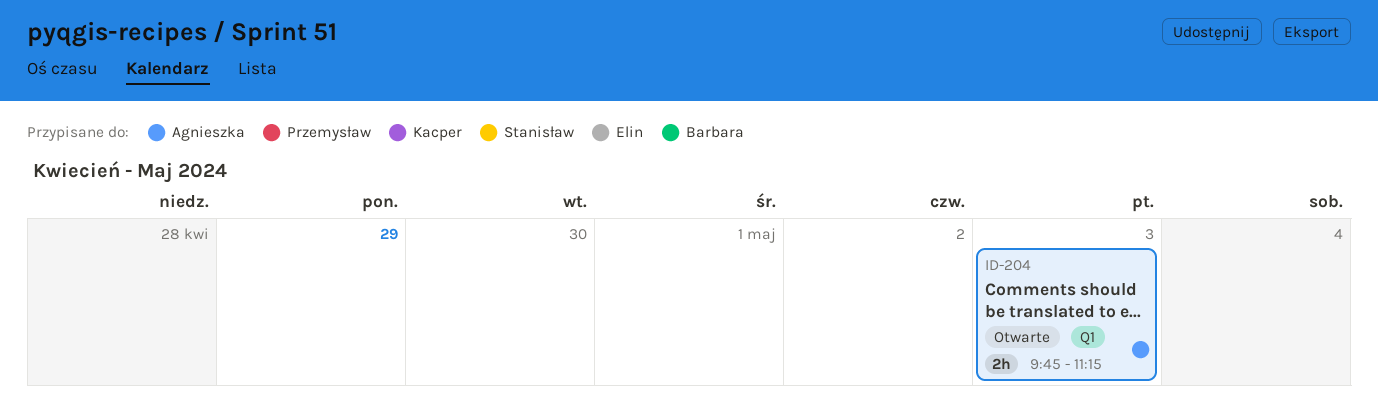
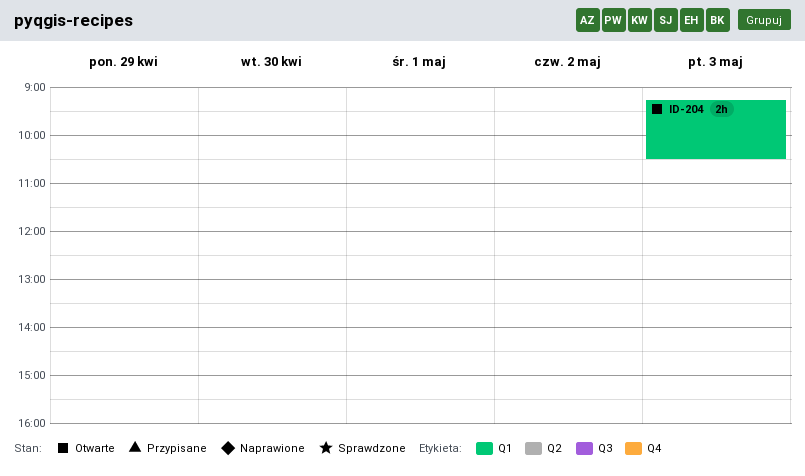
ID-204, begins: 09:45 -> 09:15
ID-204, ends: 11:15 -> 10:30

